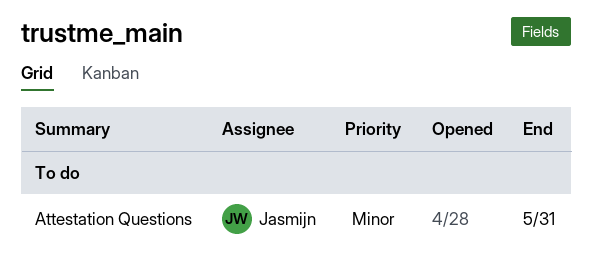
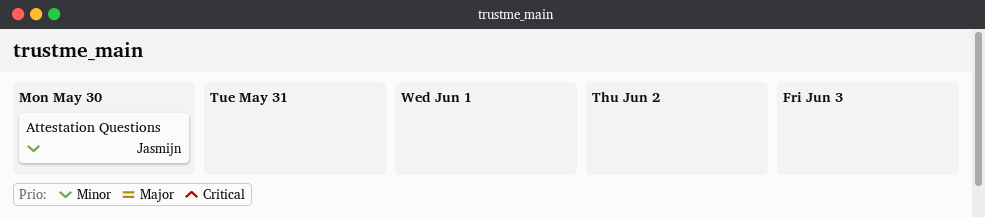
Attestation Questions, due: May 31 -> May 30

